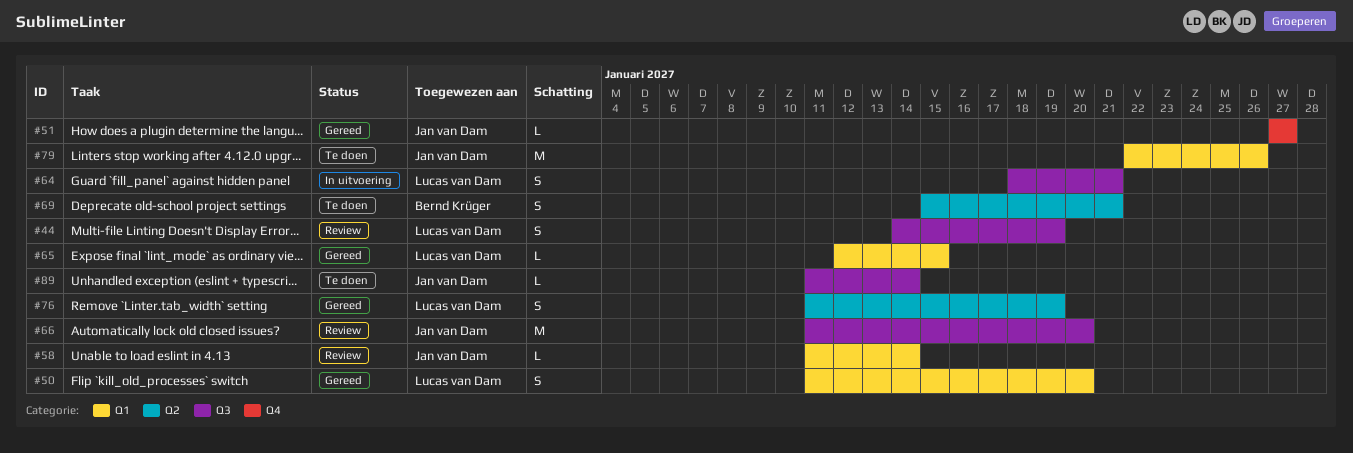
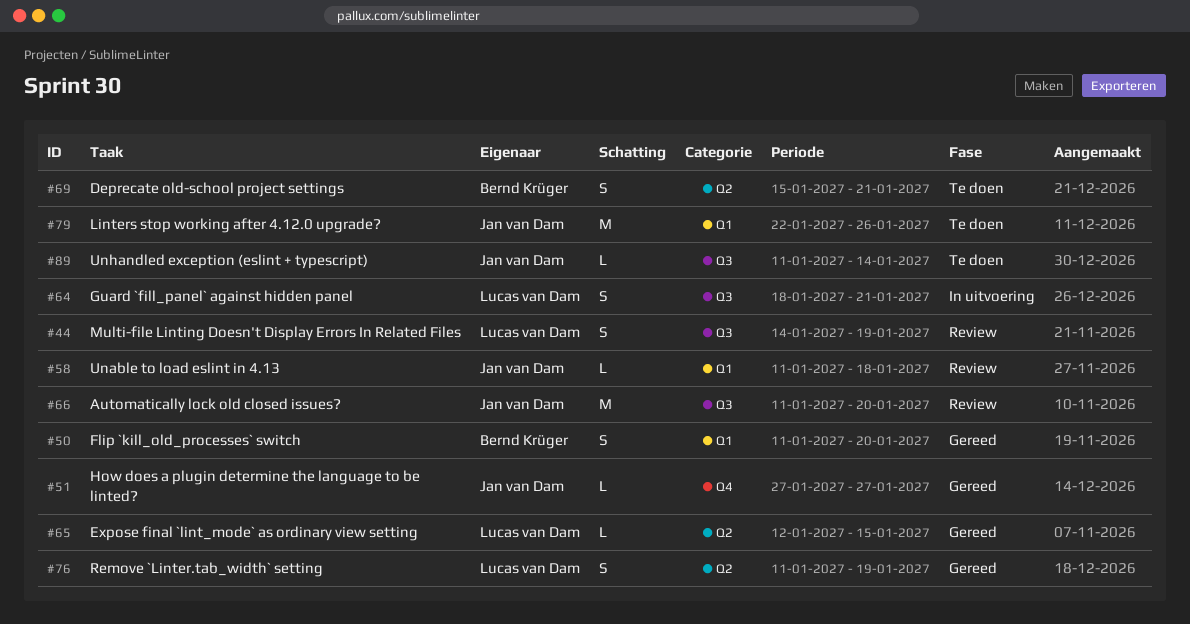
#50, owner: Lucas van Dam -> Bernd Krüger
#58, due: Jan 14 -> Jan 18
#65, label: Q1 -> Q2

